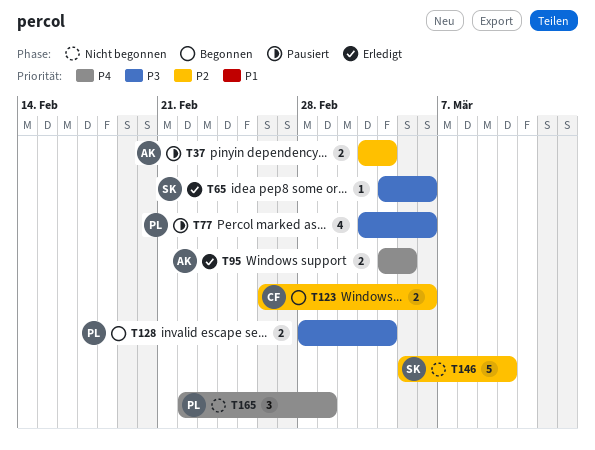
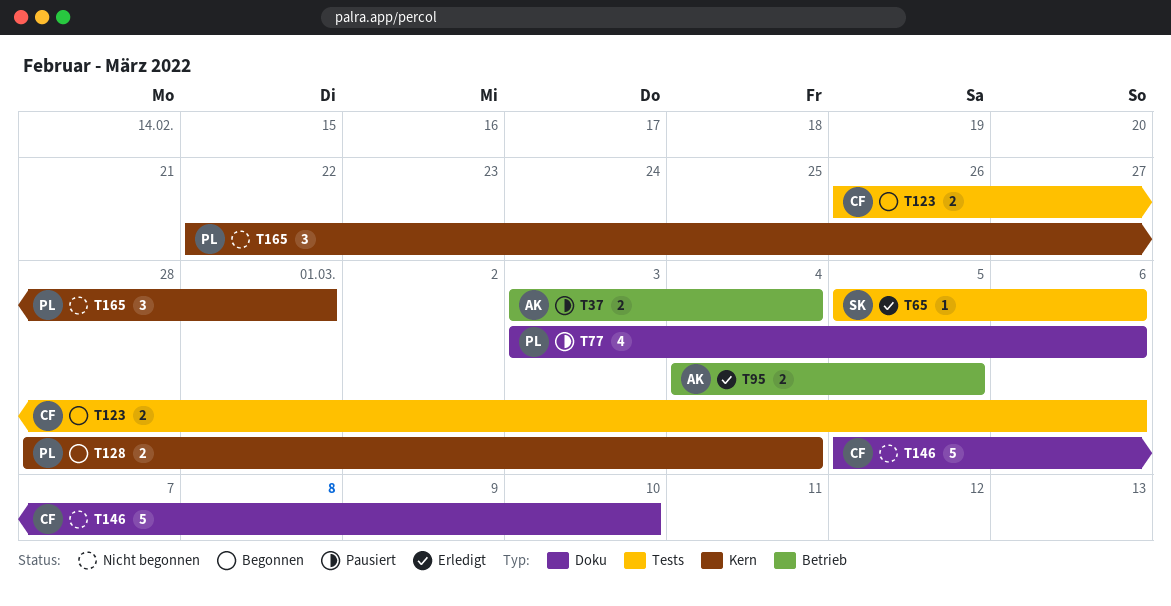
T65, start: Mar 4 -> Mar 5
T146, owner: SK -> CF

